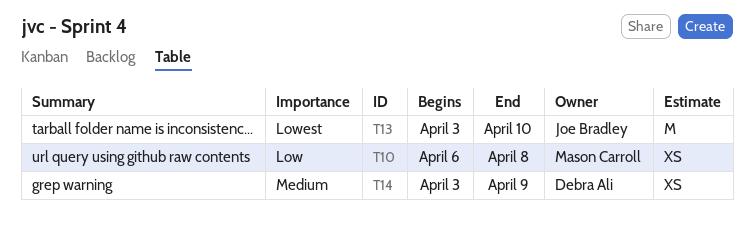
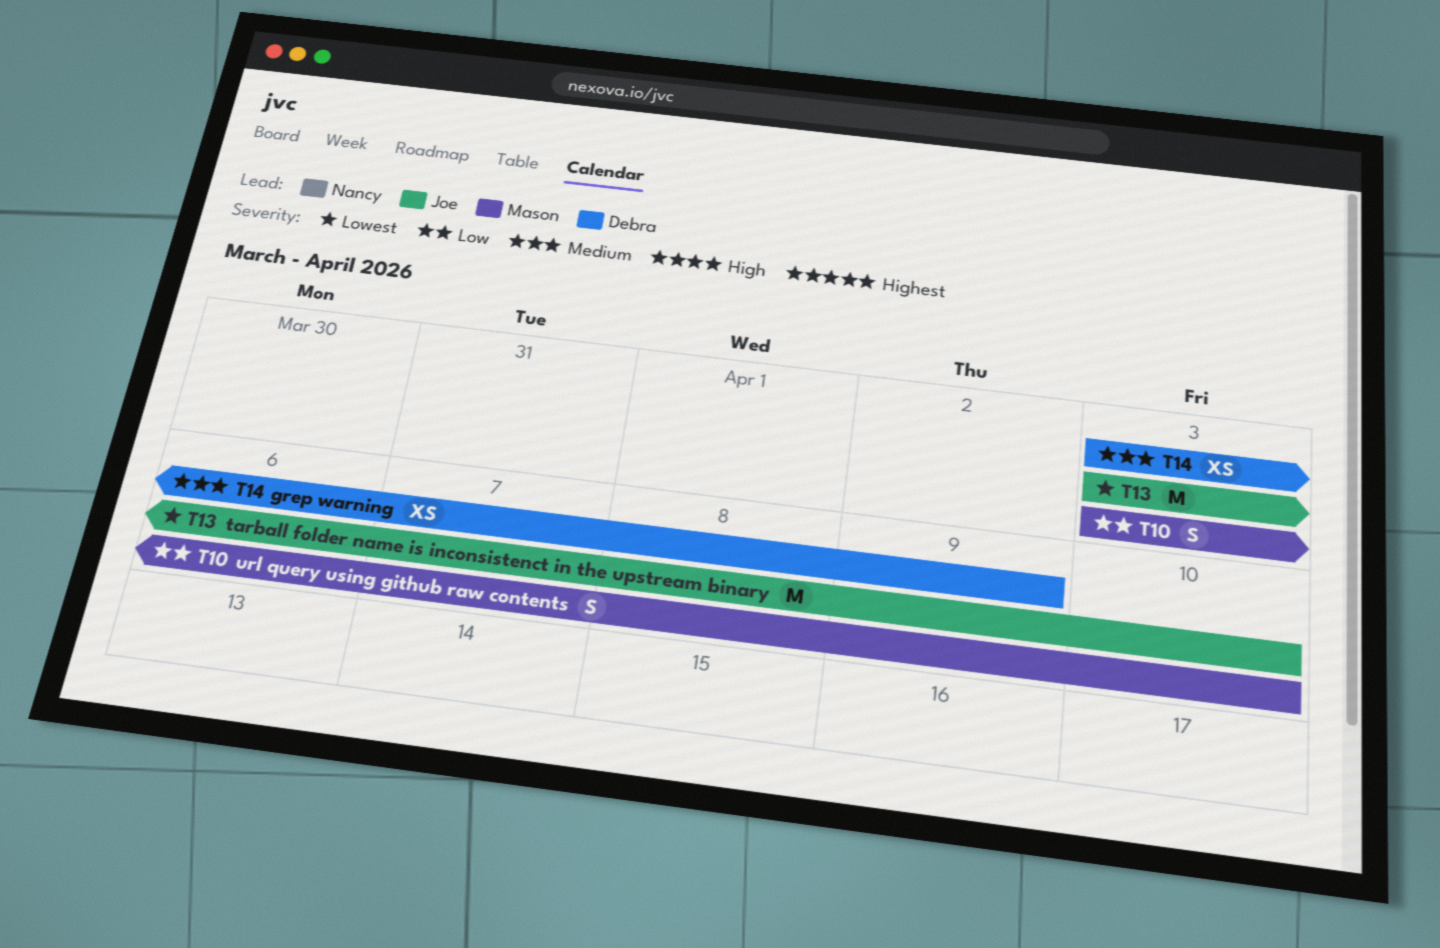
T10, estimate: XS -> S
T10, start: Apr 6 -> Apr 3
T10, due: Apr 8 -> Apr 10

